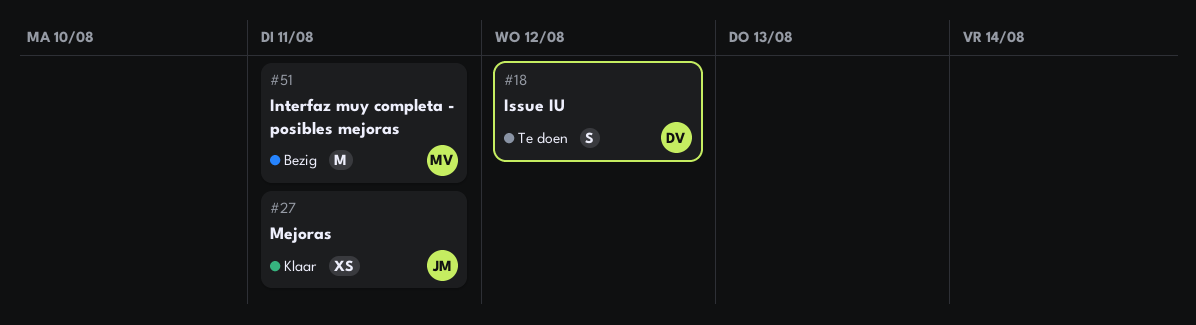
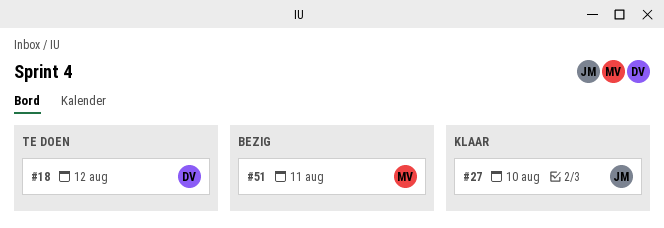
#27, due: Aug 11 -> Aug 10

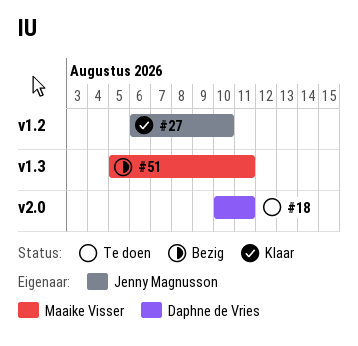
#18, due: Aug 12 -> Aug 11

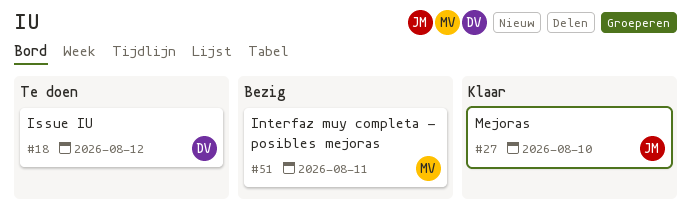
#18, due: Aug 11 -> Aug 12

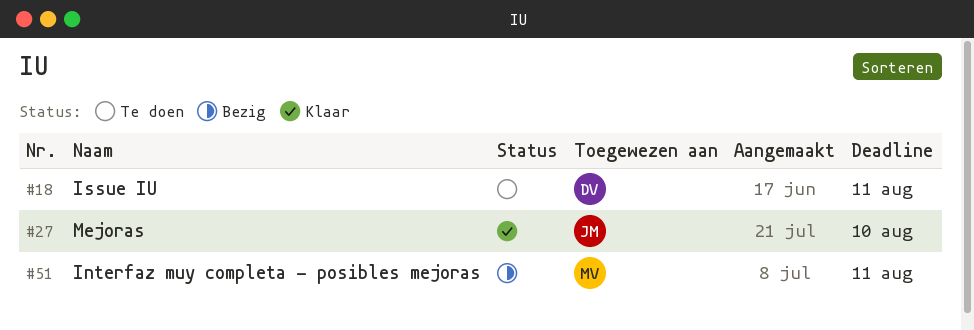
#18, due: Aug 12 -> Aug 11

